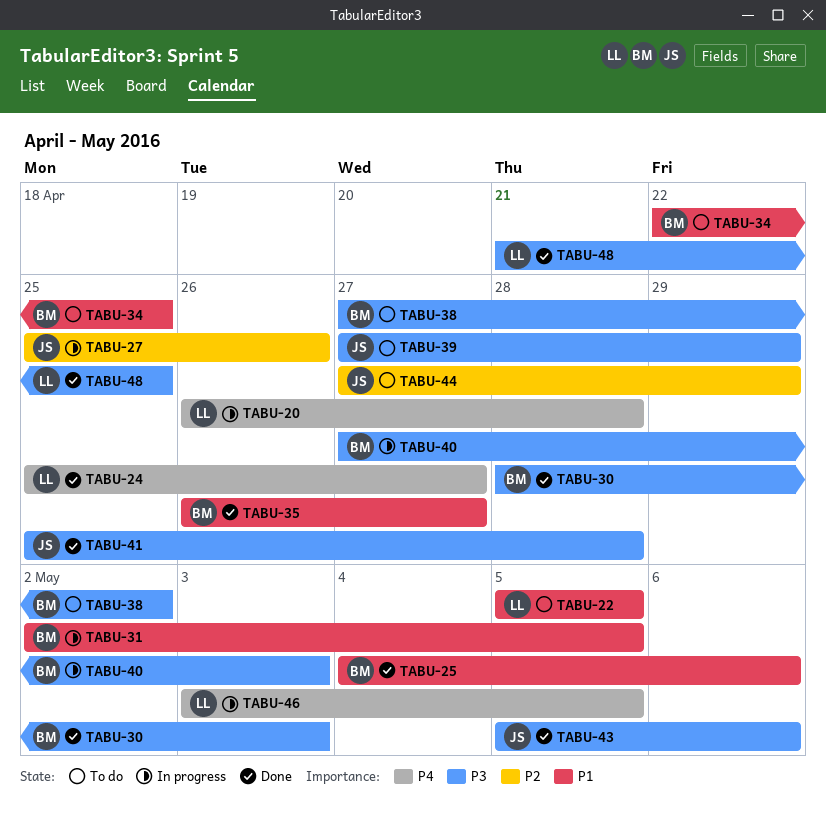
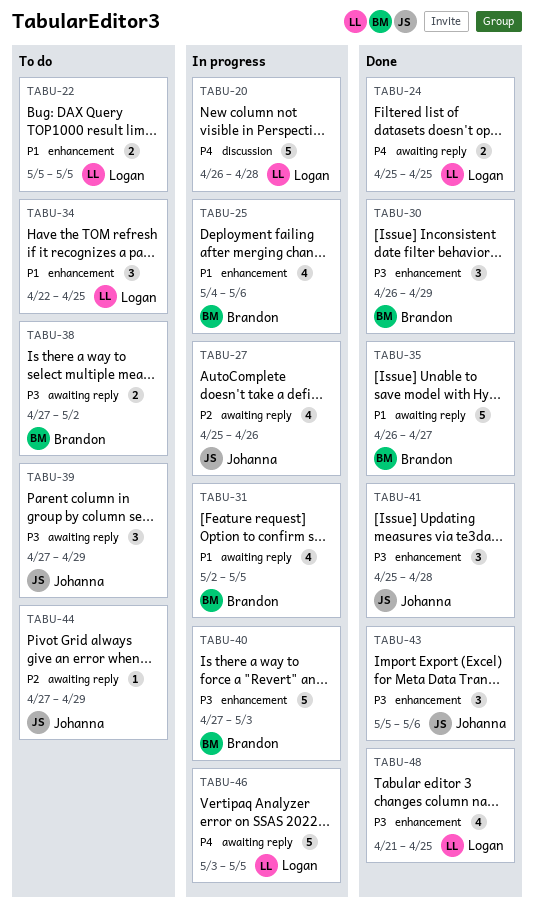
TABU-24, due: Apr 27 -> Apr 25
TABU-25, status: Done -> In progress
TABU-30, start: Apr 28 -> Apr 26
TABU-30, due: May 3 -> Apr 29
TABU-34, owner: Brandon -> Logan

